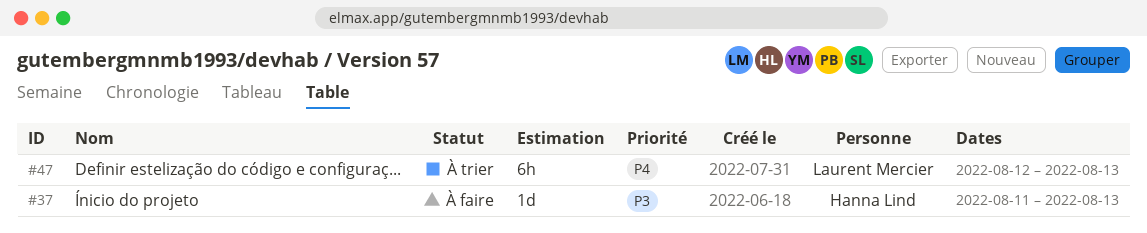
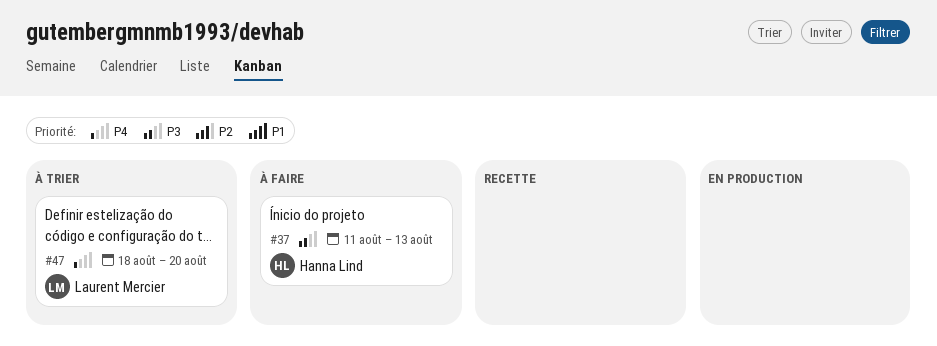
#47, start: Aug 12 -> Aug 18
#47, due: Aug 13 -> Aug 20

